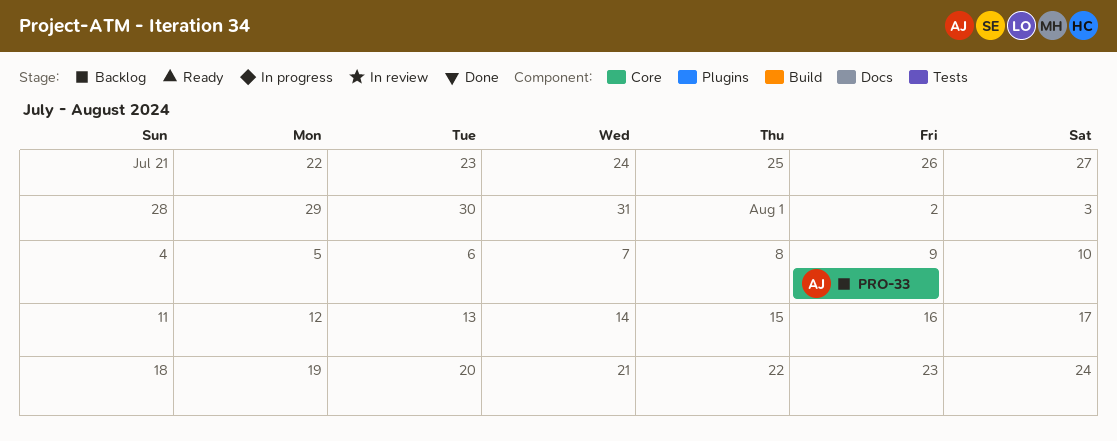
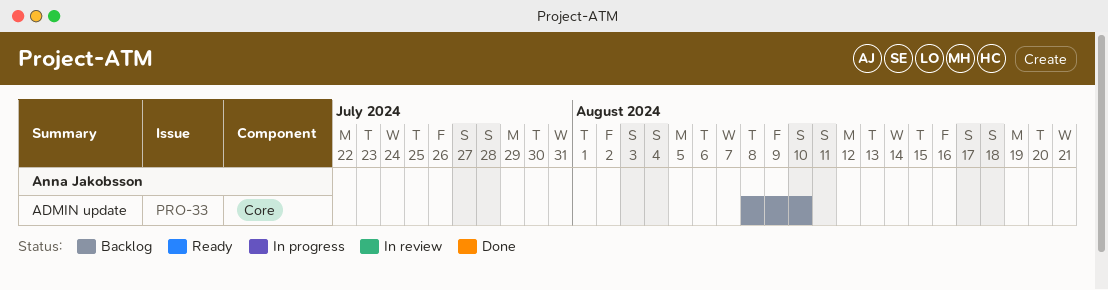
PRO-33, start: Aug 9 -> Aug 8
PRO-33, due: Aug 9 -> Aug 10

